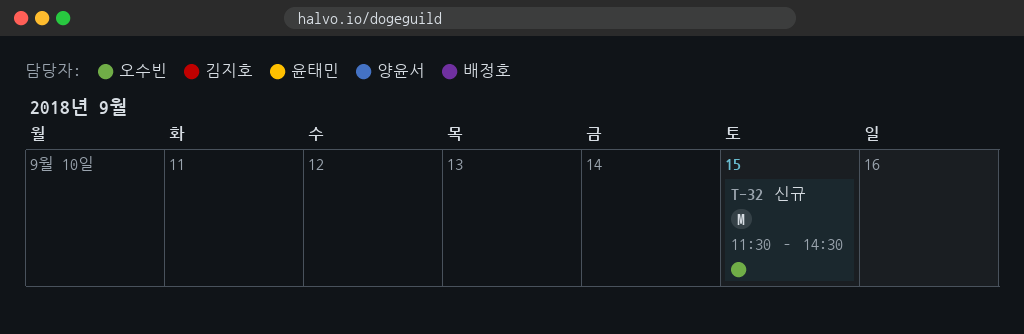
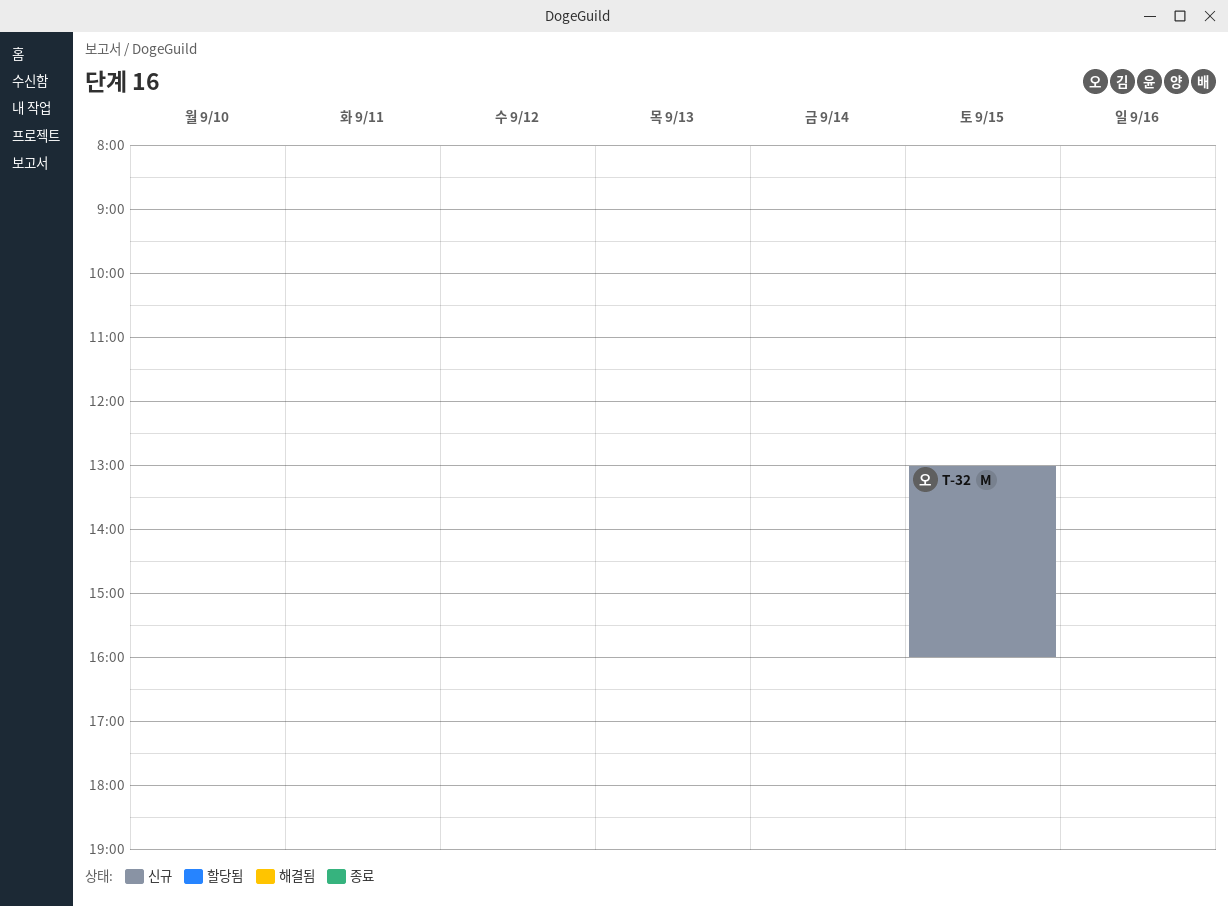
T-32, begins: 11:30 -> 13:00
T-32, ends: 14:30 -> 16:00

